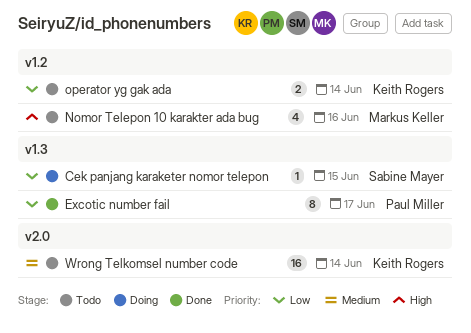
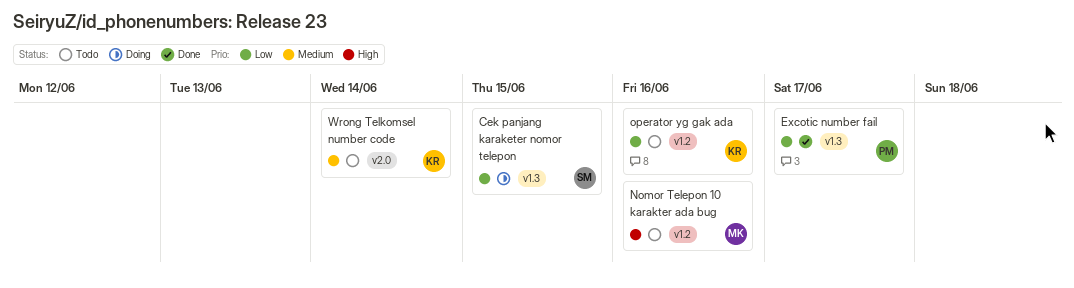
operator yg gak ada, due: Jun 14 -> Jun 16

